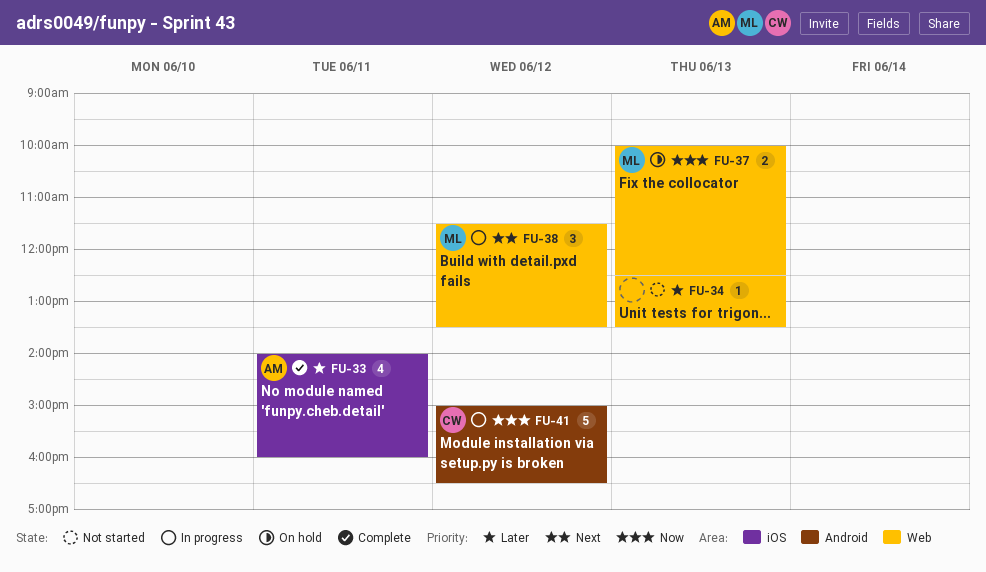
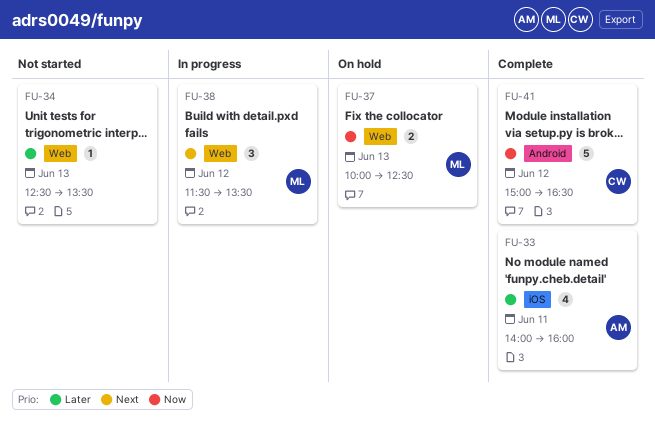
FU-41, status: In progress -> Complete

